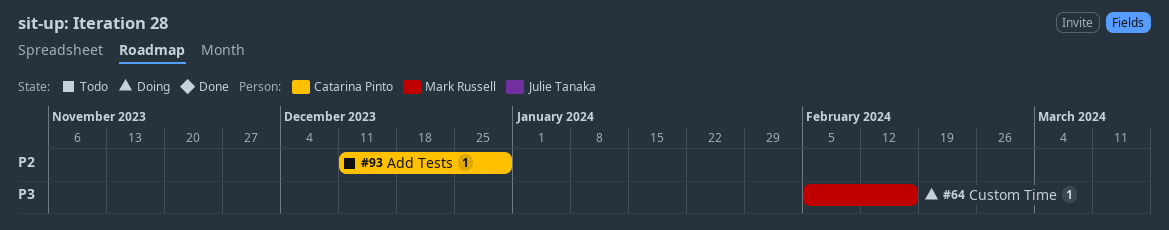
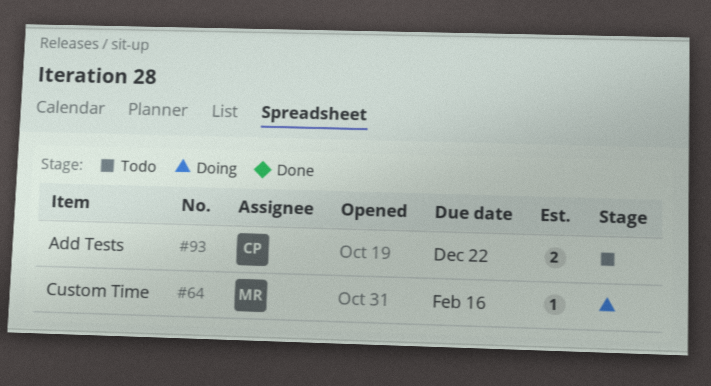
#93, estimate: 1 -> 2
#93, due: Dec 29 -> Dec 22

